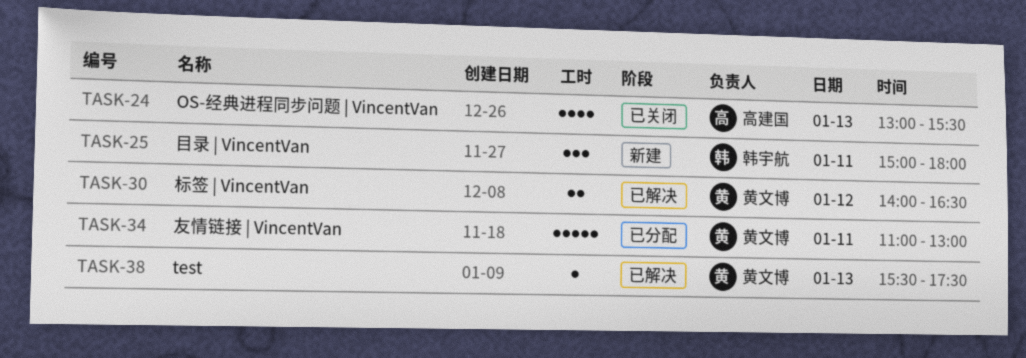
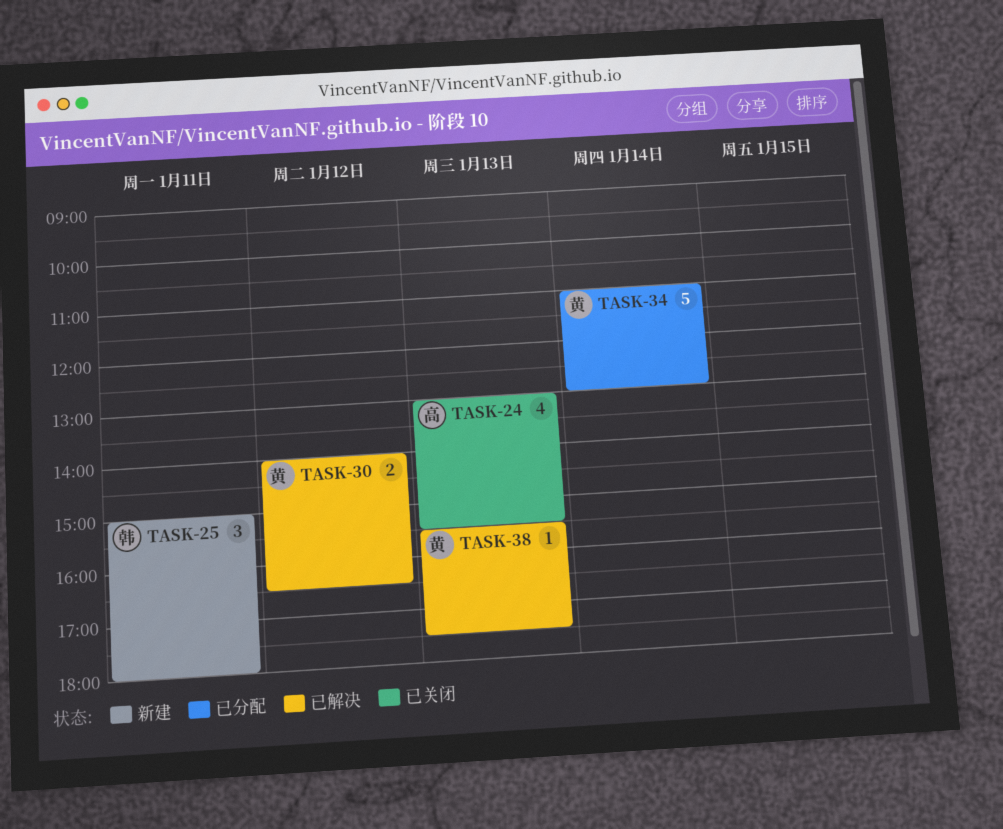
TASK-34, day: Jan 11 -> Jan 14

